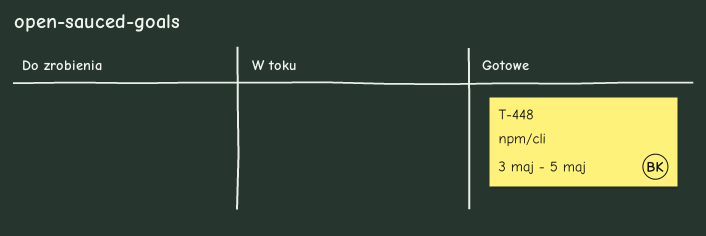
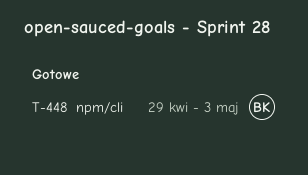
T-448, start: May 3 -> Apr 29
T-448, due: May 5 -> May 3

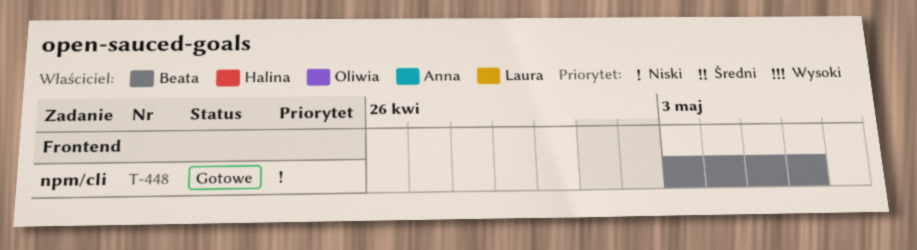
T-448, start: Apr 29 -> May 3
T-448, due: May 3 -> May 6

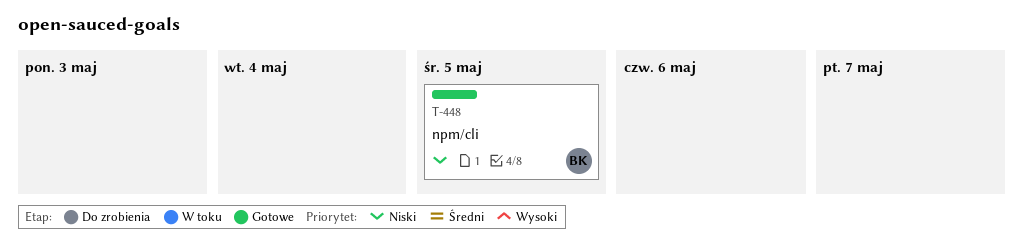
T-448, due: May 6 -> May 5

